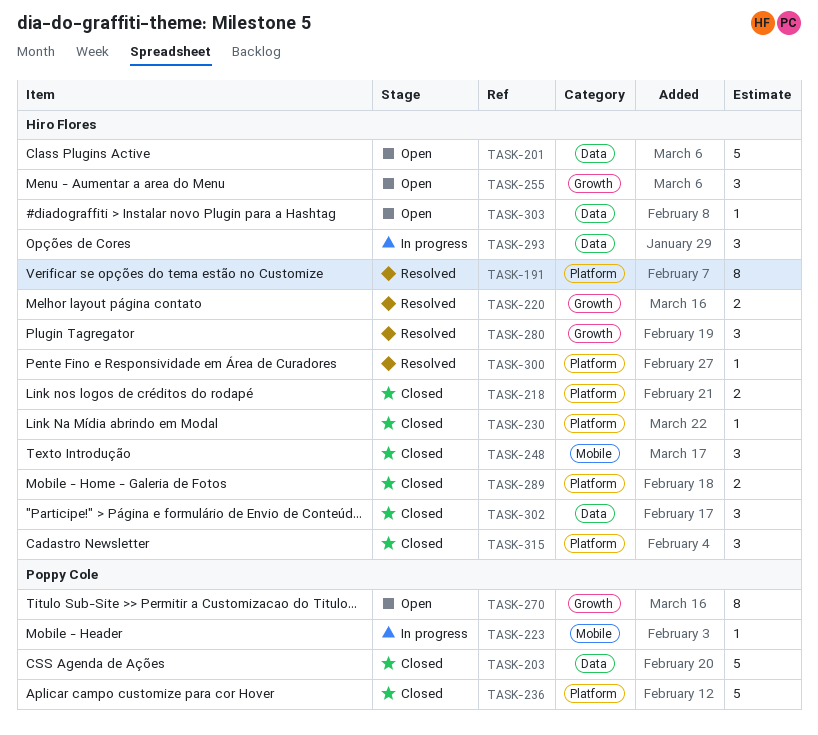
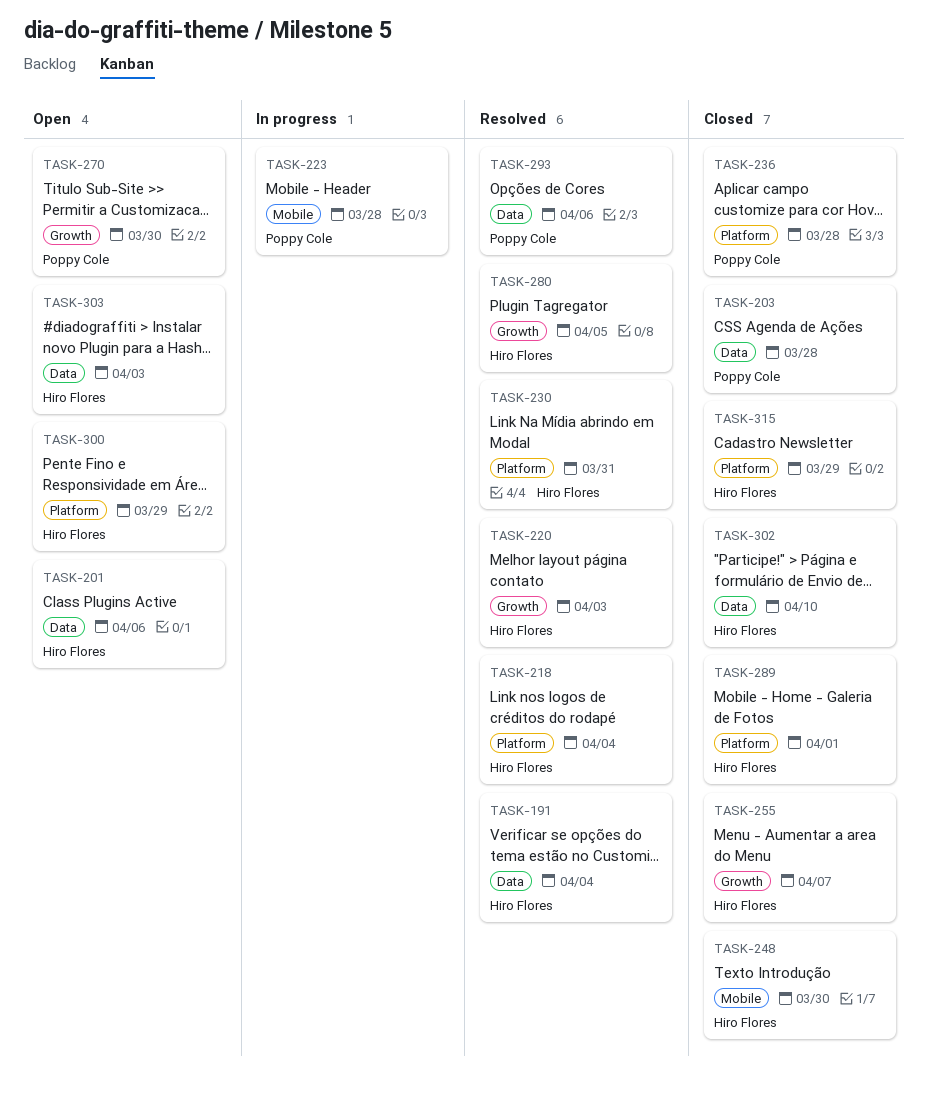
TASK-191, label: Platform -> Data
TASK-218, status: Closed -> Resolved
TASK-230, status: Closed -> Resolved
TASK-255, status: Open -> Closed
TASK-293, status: In progress -> Resolved
TASK-293, owner: Hiro Flores -> Poppy Cole
TASK-300, status: Resolved -> Open

